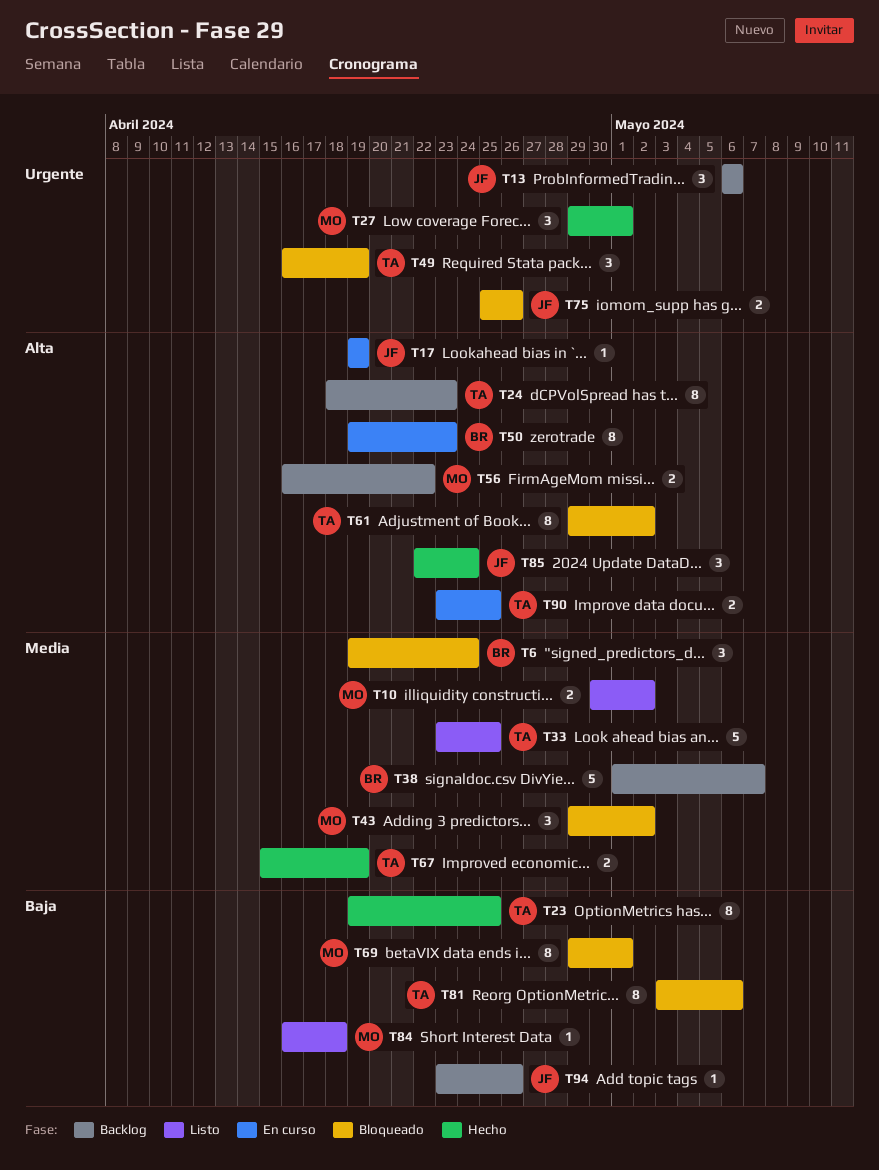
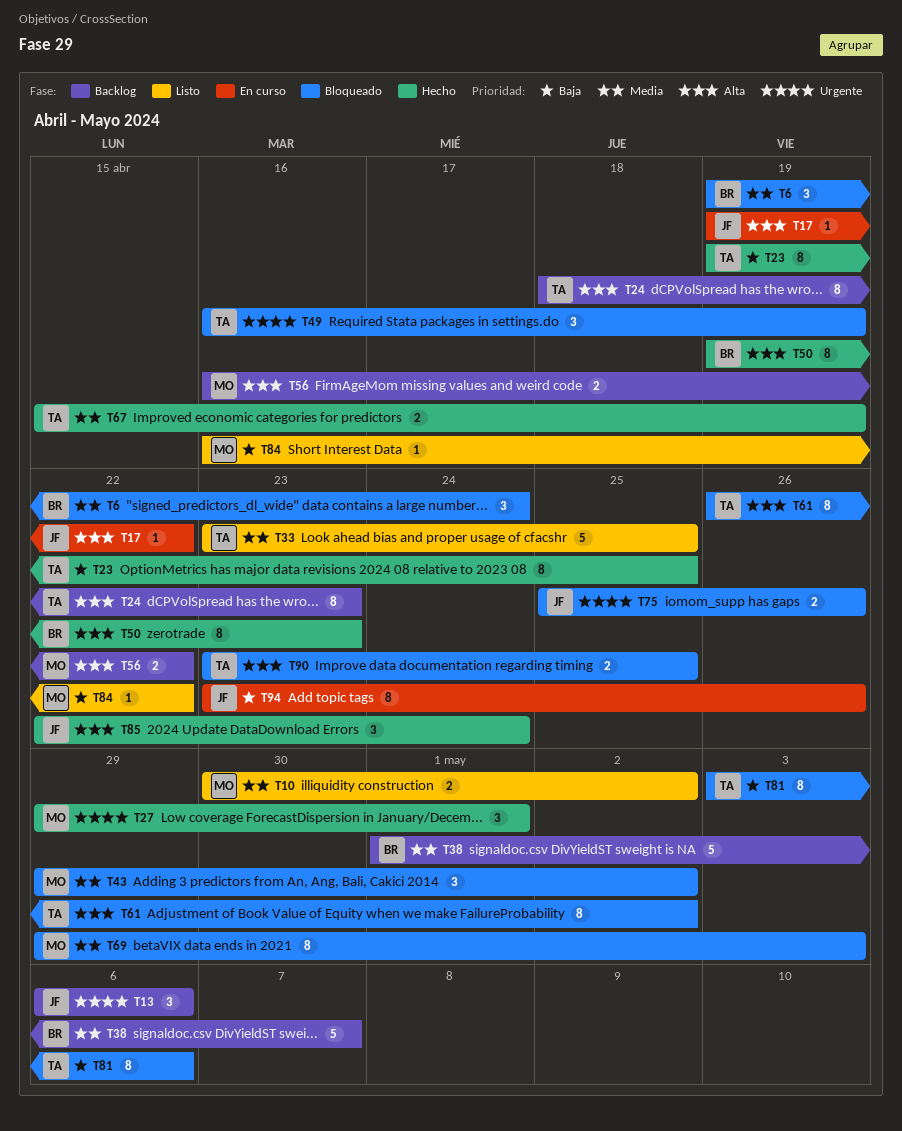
T17, due: Apr 19 -> Apr 22
T50, status: En curso -> Hecho
T61, start: Apr 29 -> Apr 26
T69, priority: Baja -> Media
T69, due: May 1 -> May 3
T84, due: Apr 18 -> Apr 22
T90, status: En curso -> Bloqueado
T94, status: Backlog -> En curso
T94, estimate: 1 -> 8

